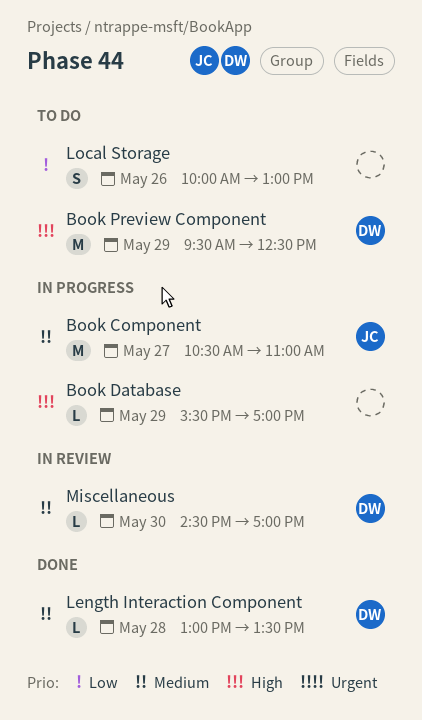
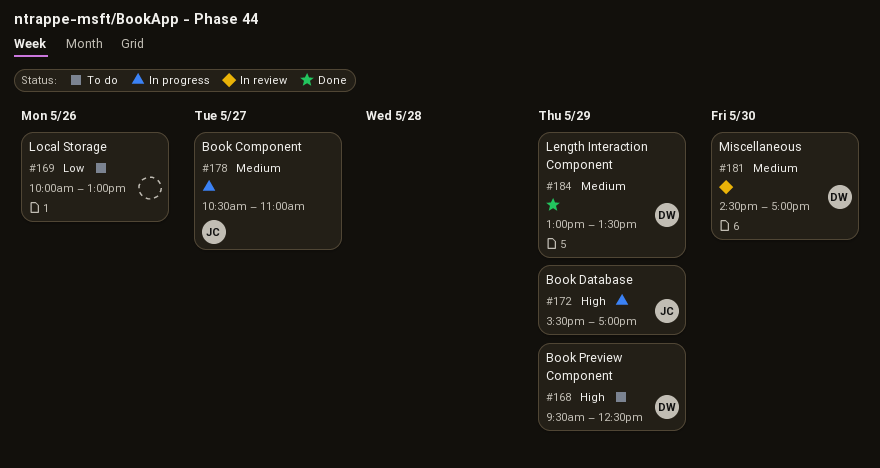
Book Database, owner: none -> JC
Length Interaction Component, day: May 28 -> May 29

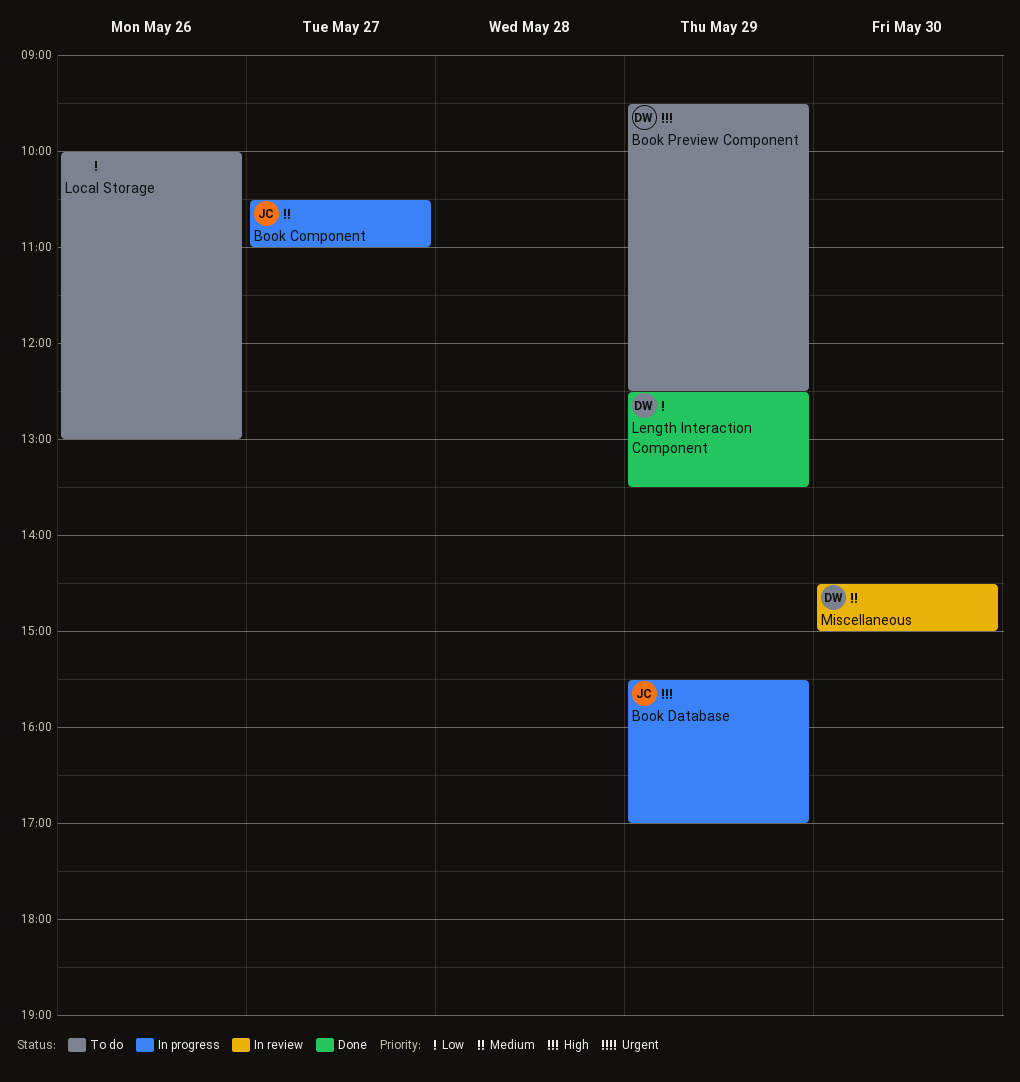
Length Interaction Component, priority: Medium -> Low
Length Interaction Component, begins: 13:00 -> 12:30
Miscellaneous, ends: 17:00 -> 15:00

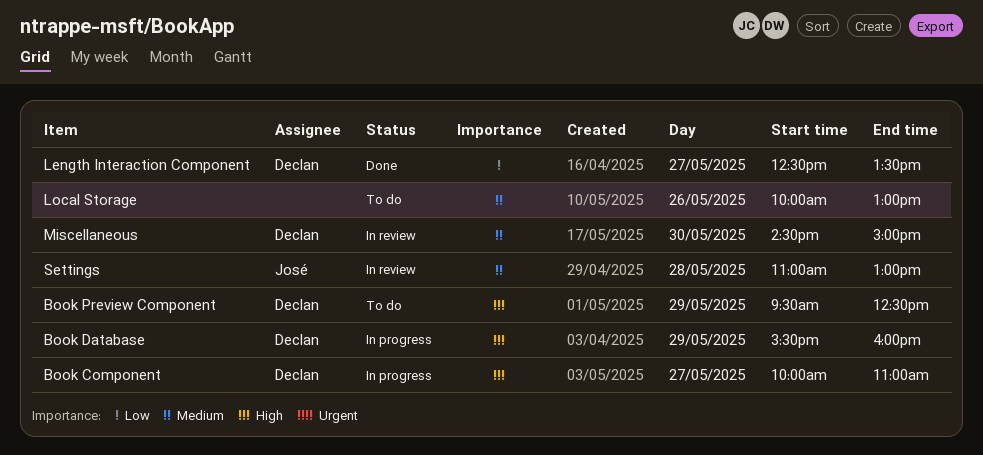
Book Component, owner: José -> Declan
Book Component, priority: Medium -> High
Book Component, begins: 10:30 -> 10:00
Book Database, owner: José -> Declan
Book Database, ends: 17:00 -> 16:00
Length Interaction Component, day: May 29 -> May 27
Local Storage, priority: Low -> Medium
Settings: none -> present

